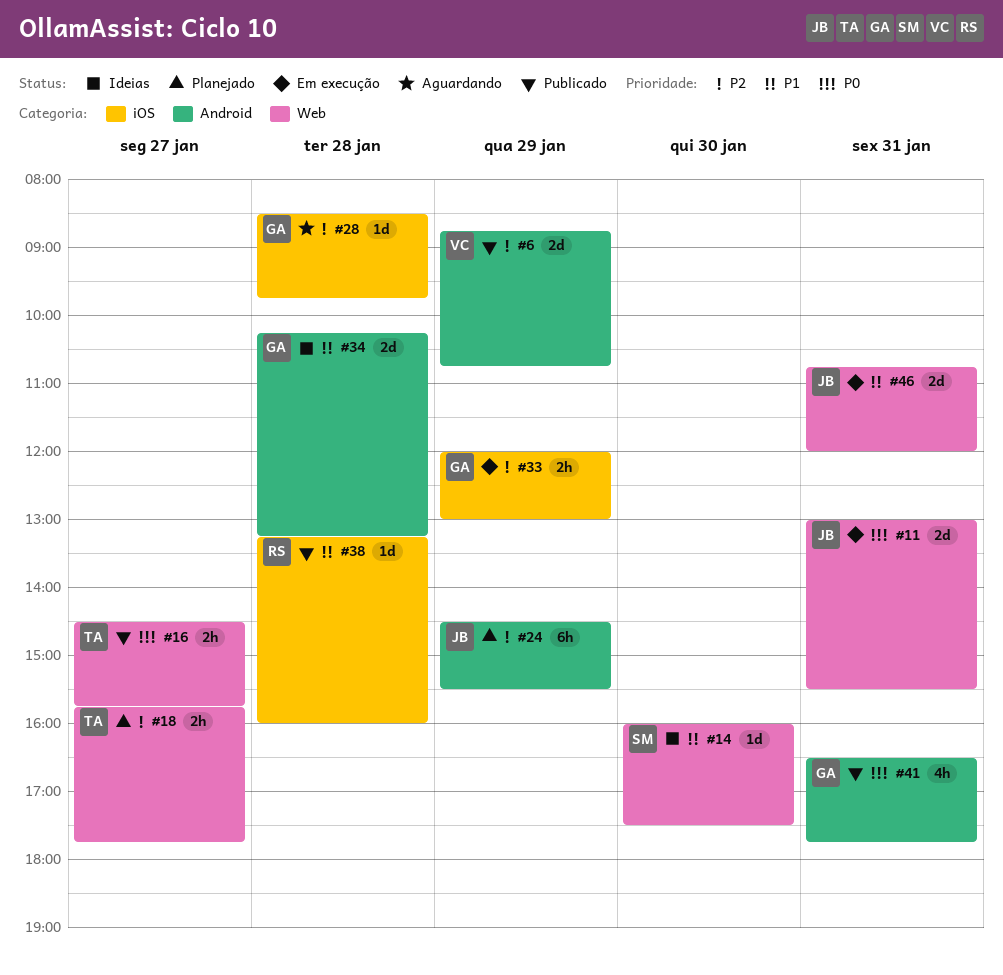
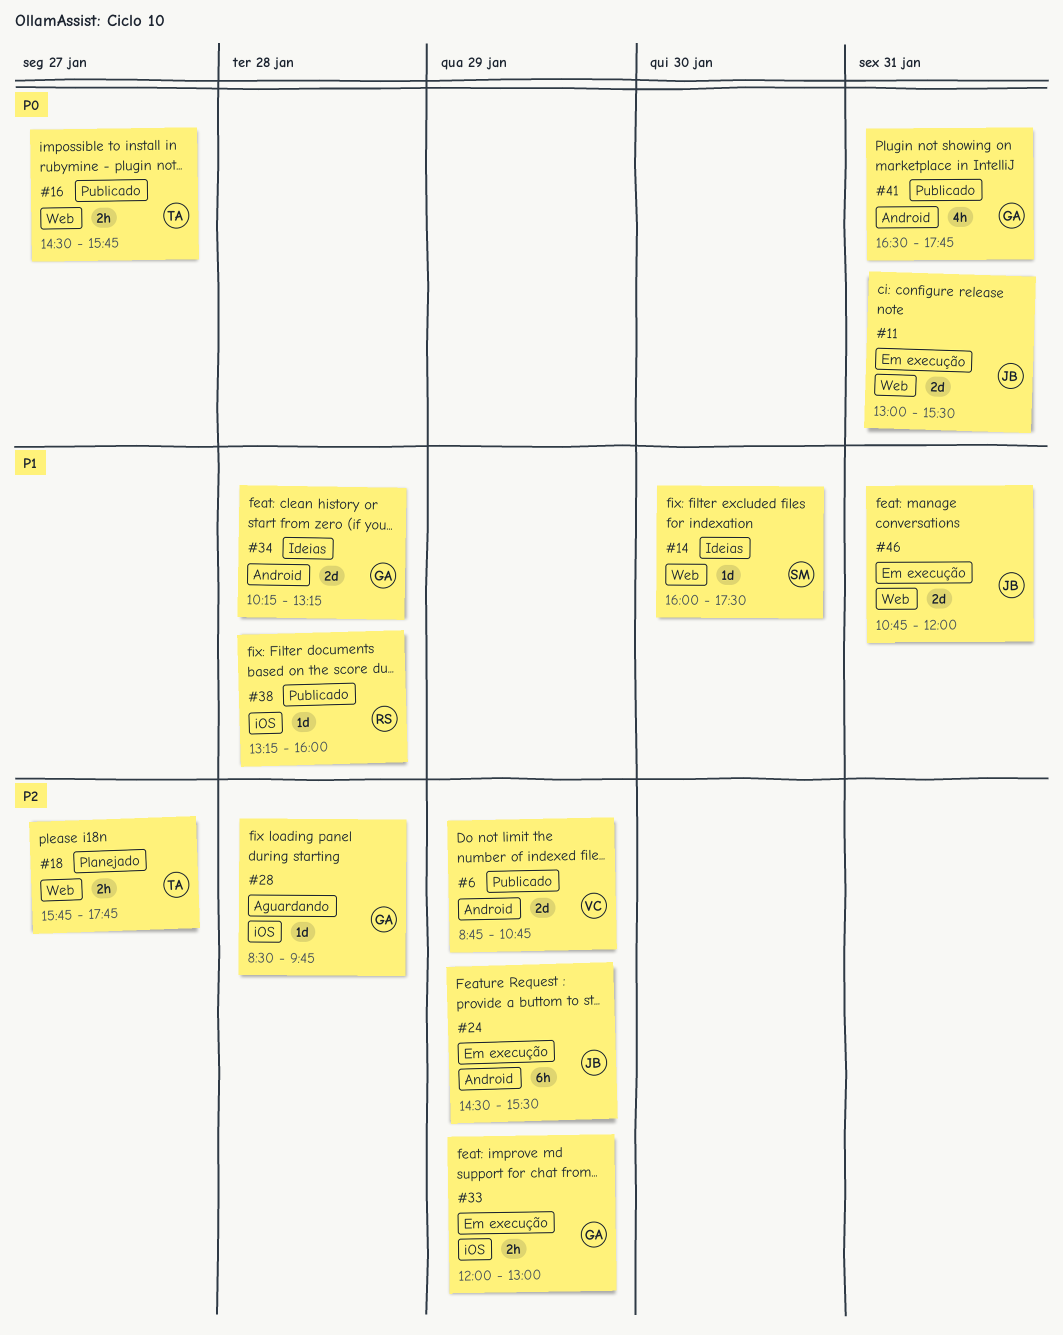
#24, status: Planejado -> Em execução

